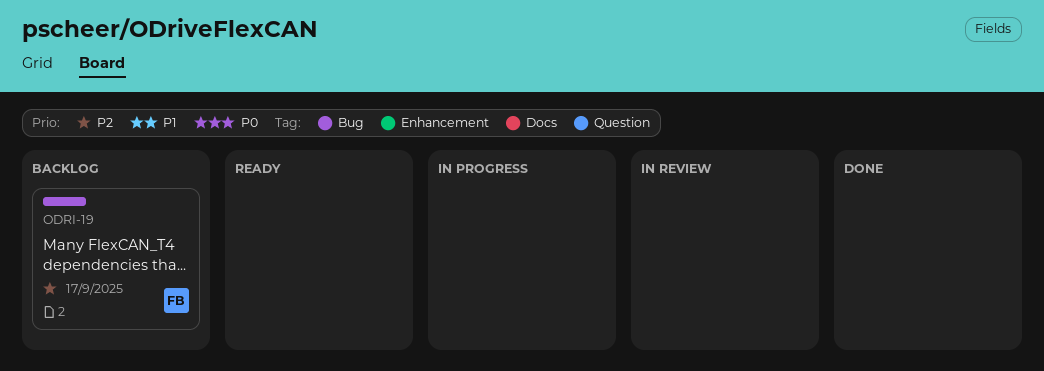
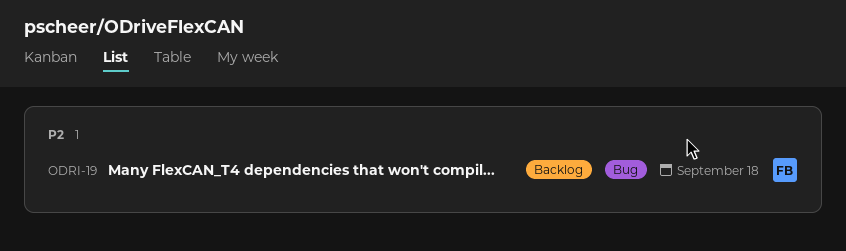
ODRI-19, due: Sep 17 -> Sep 18

